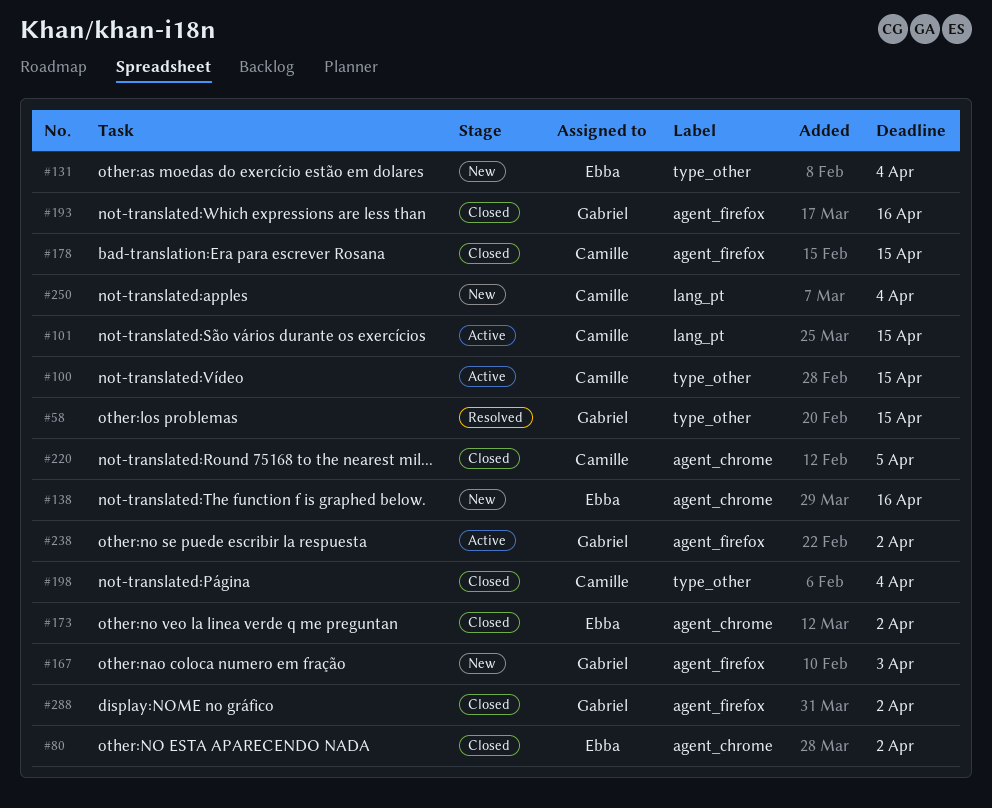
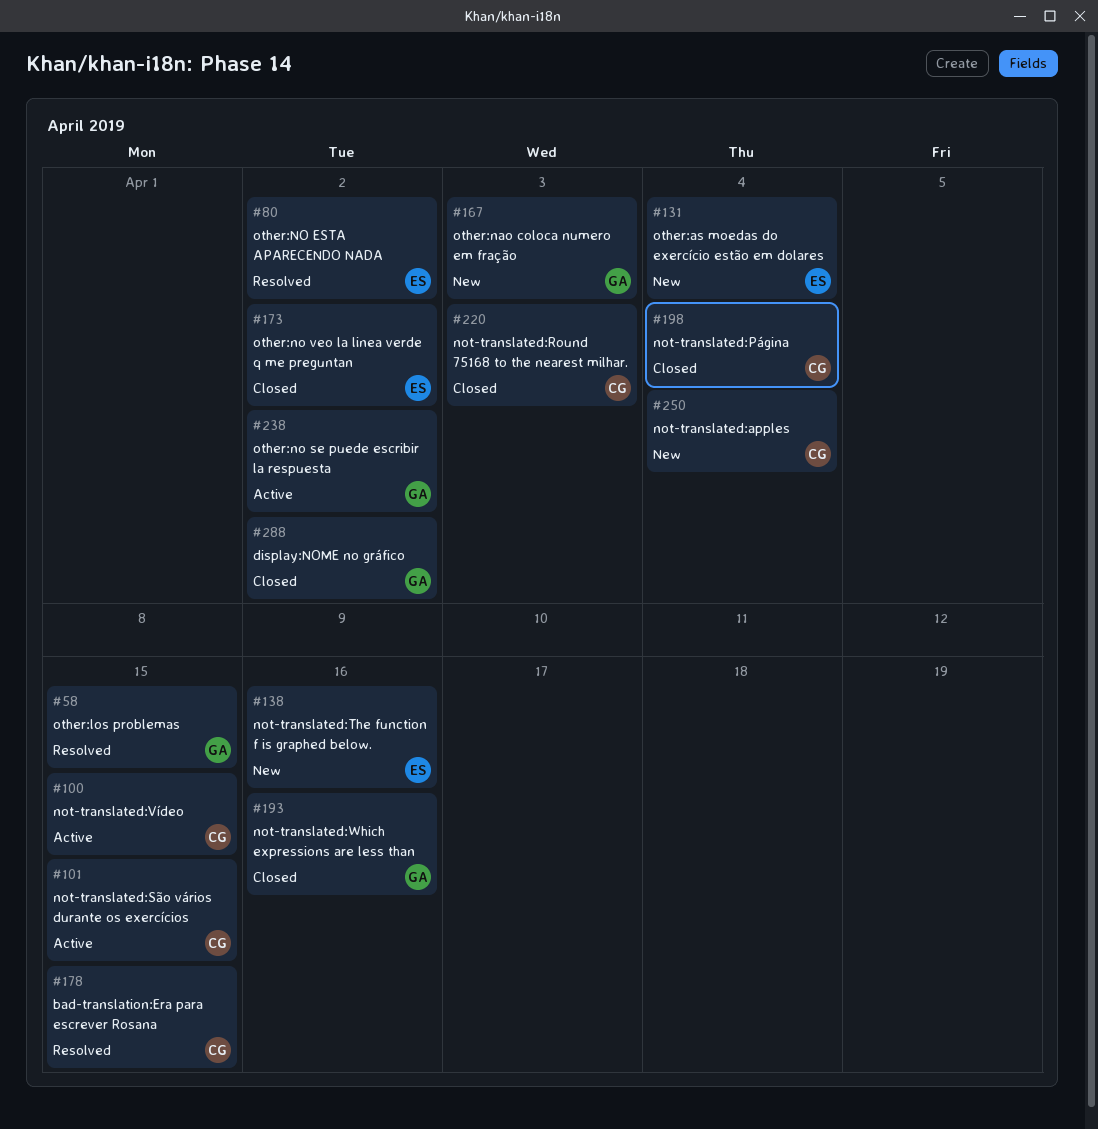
#80, status: Closed -> Resolved
#178, status: Closed -> Resolved
#220, due: Apr 5 -> Apr 3

